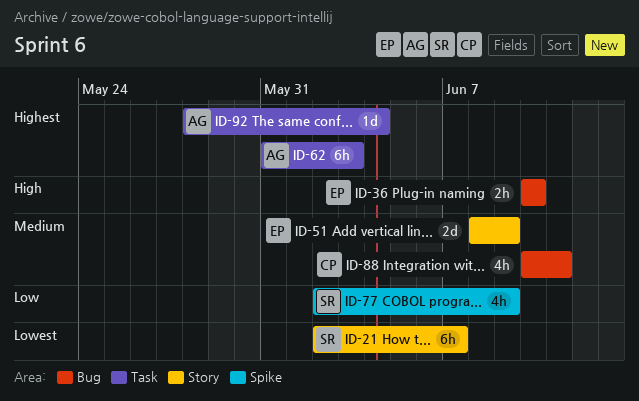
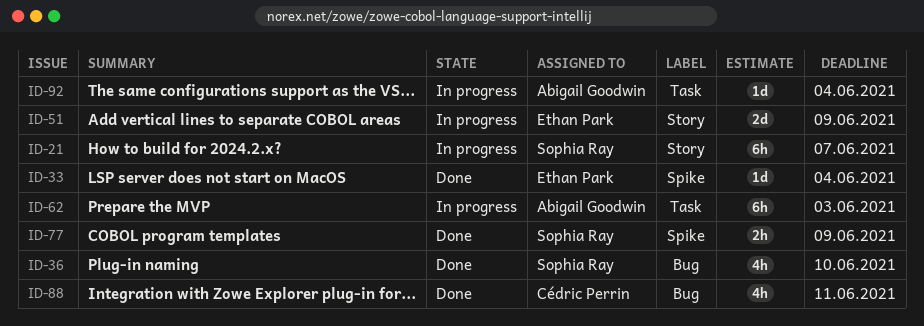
ID-33: none -> present
ID-36, owner: Ethan Park -> Sophia Ray
ID-36, estimate: 2h -> 4h
ID-77, estimate: 4h -> 2h

